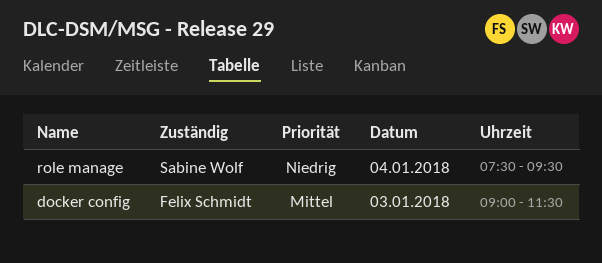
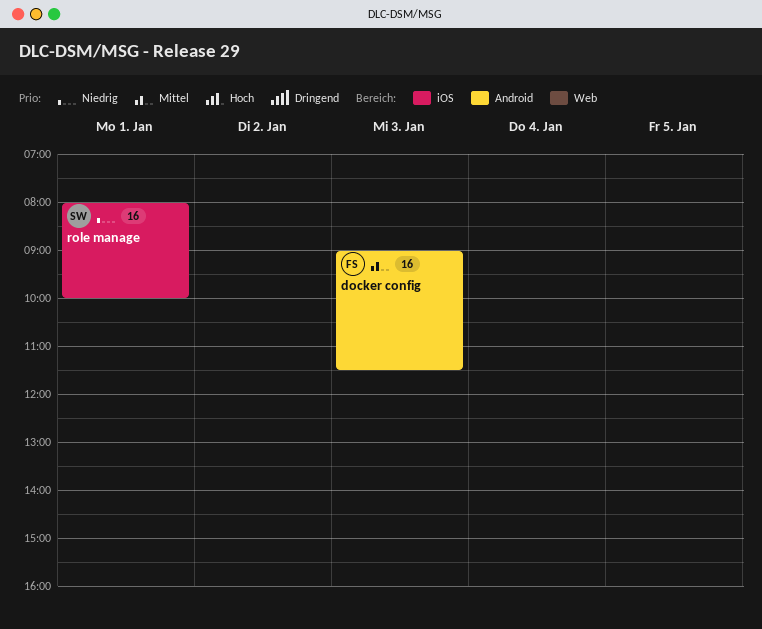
role manage, day: Jan 4 -> Jan 1
role manage, begins: 07:30 -> 08:00
role manage, ends: 09:30 -> 10:00

